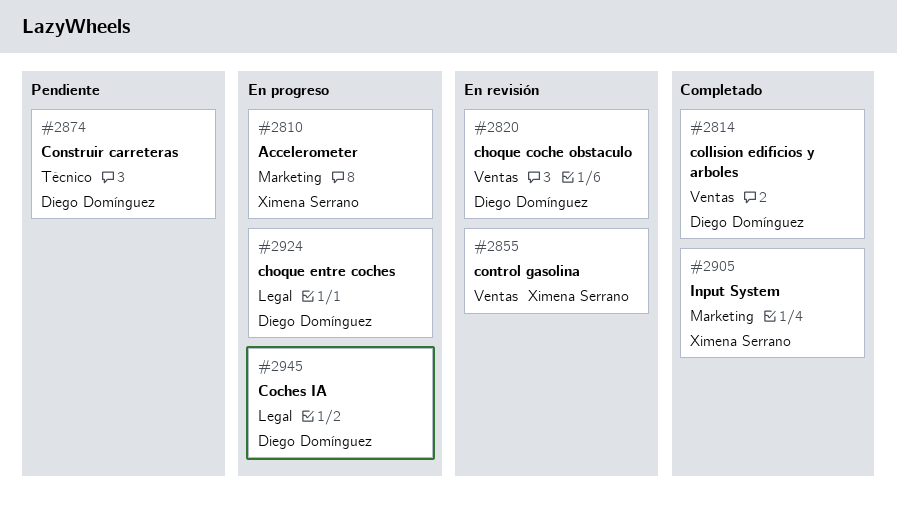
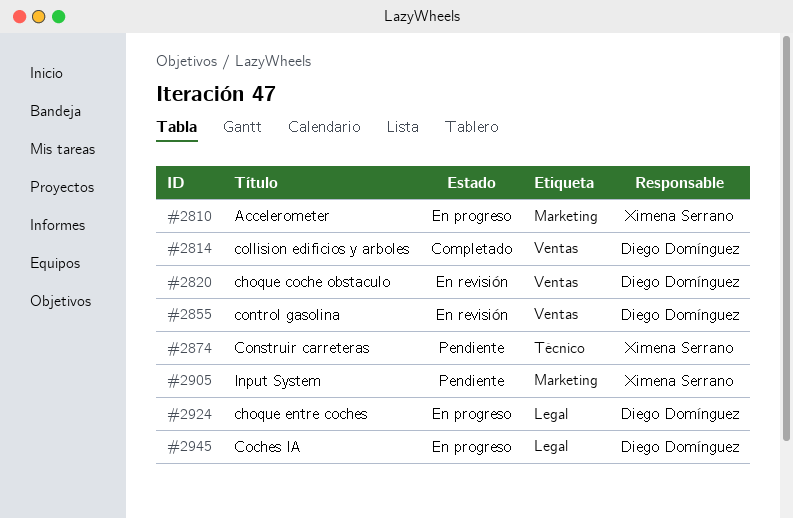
#2855, owner: Ximena Serrano -> Diego Domínguez
#2874, owner: Diego Domínguez -> Ximena Serrano
#2905, status: Completado -> Pendiente

